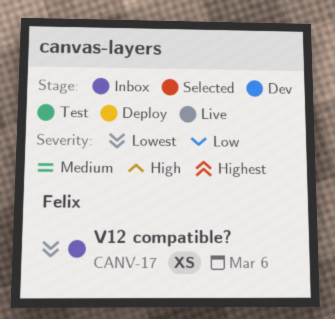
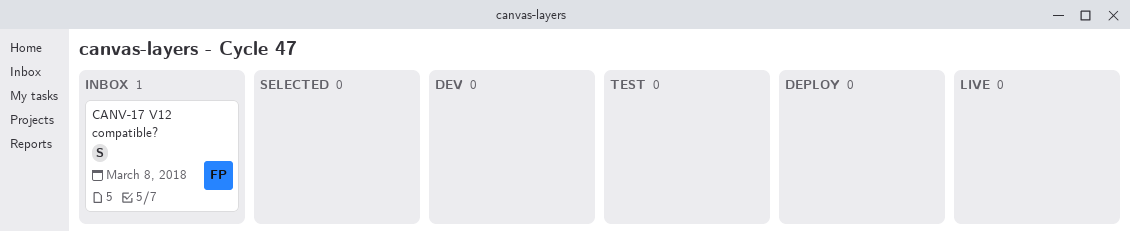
CANV-17, estimate: XS -> S
CANV-17, due: Mar 6 -> Mar 8

